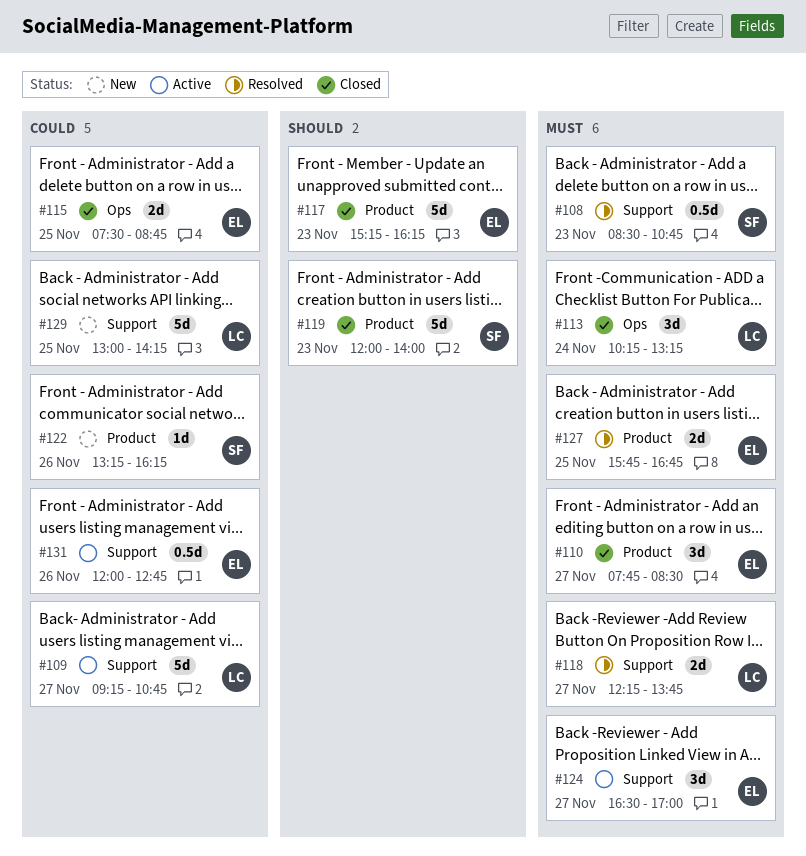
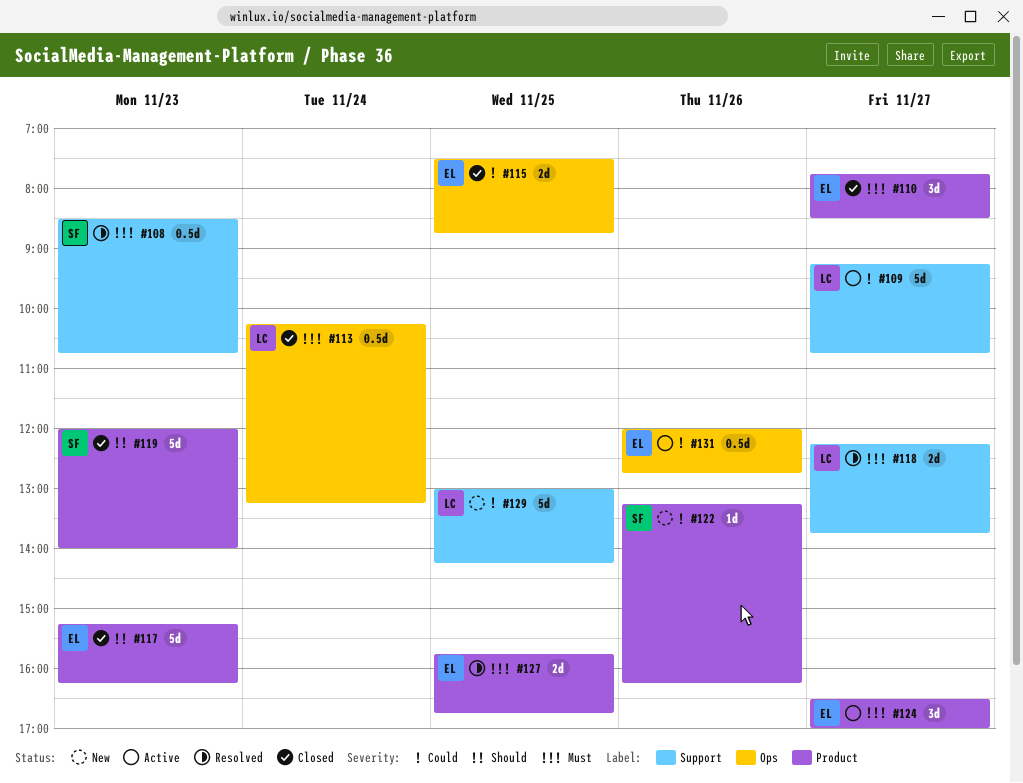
#113, estimate: 3d -> 0.5d
#124, label: Support -> Product
#131, label: Support -> Ops

